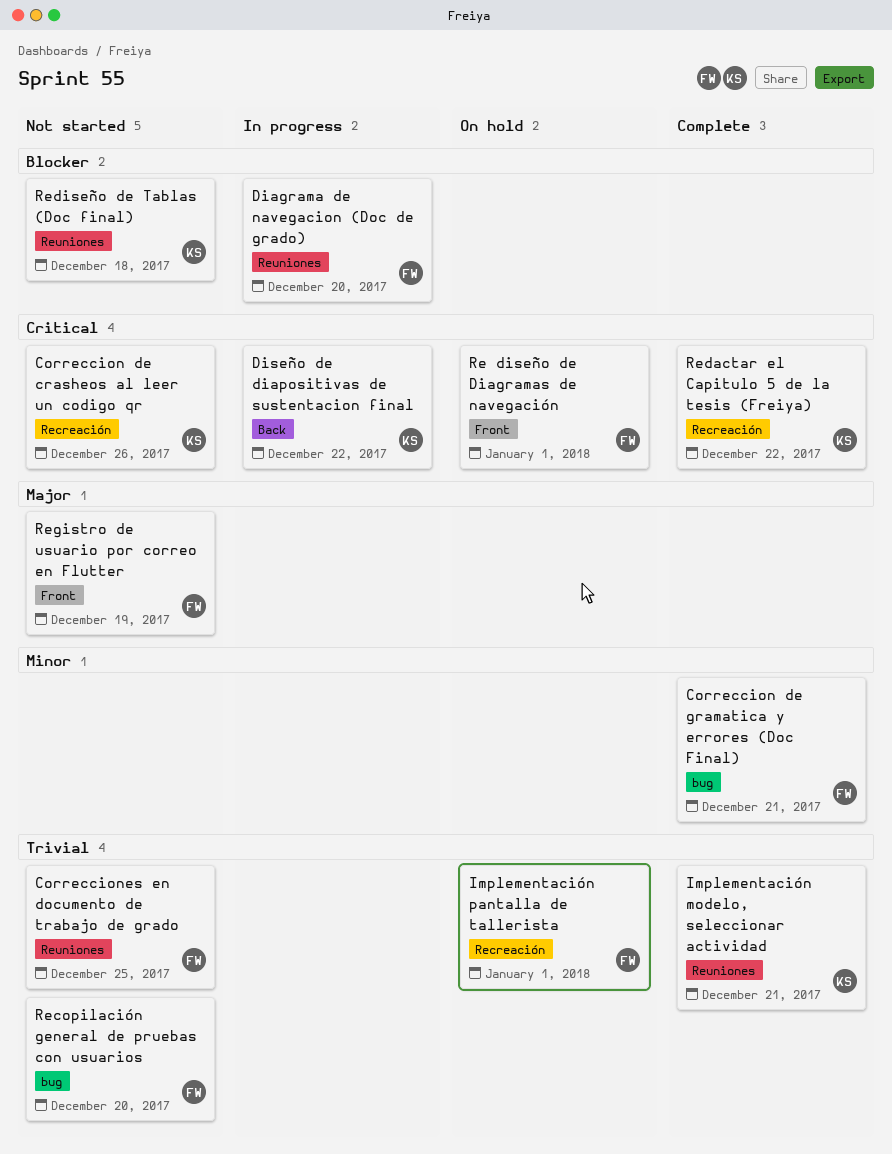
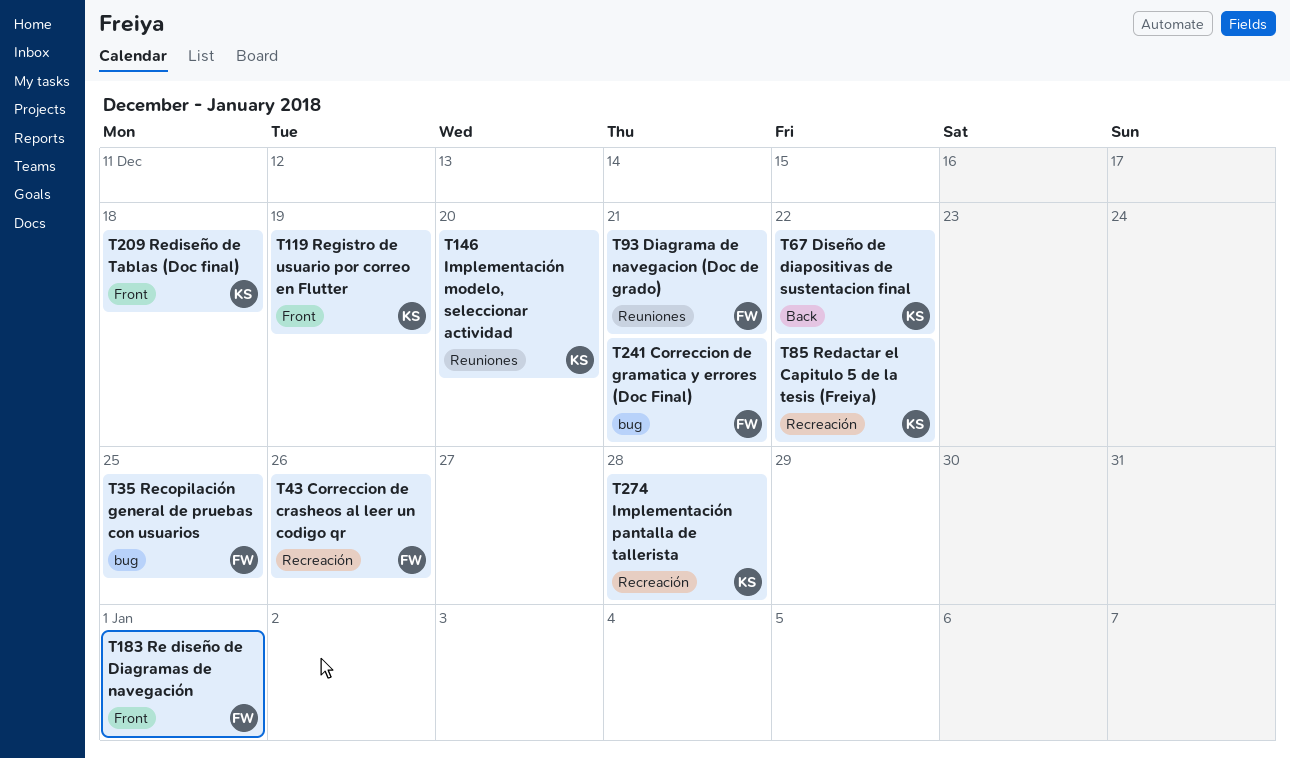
Correccion de crasheos al leer un codigo qr, owner: KS -> FW
Correcciones en documento de trabajo de grado: present -> none
Diagrama de navegacion (Doc de grado), due: Dec 20 -> Dec 21
Implementación modelo, seleccionar actividad, due: Dec 21 -> Dec 20
Implementación pantalla de tallerista, owner: FW -> KS
Implementación pantalla de tallerista, due: Jan 1 -> Dec 28
Recopilación general de pruebas con usuarios, due: Dec 20 -> Dec 25
Rediseño de Tablas (Doc final), label: Reuniones -> Front
Registro de usuario por correo en Flutter, owner: FW -> KS

